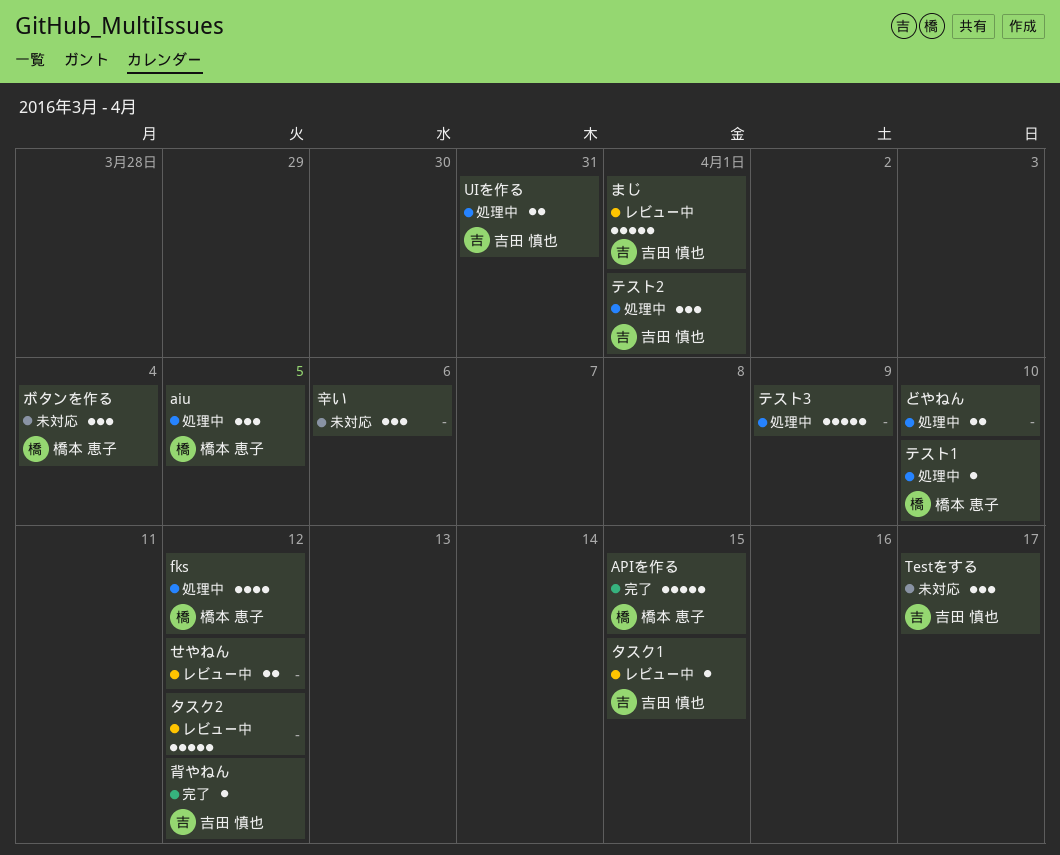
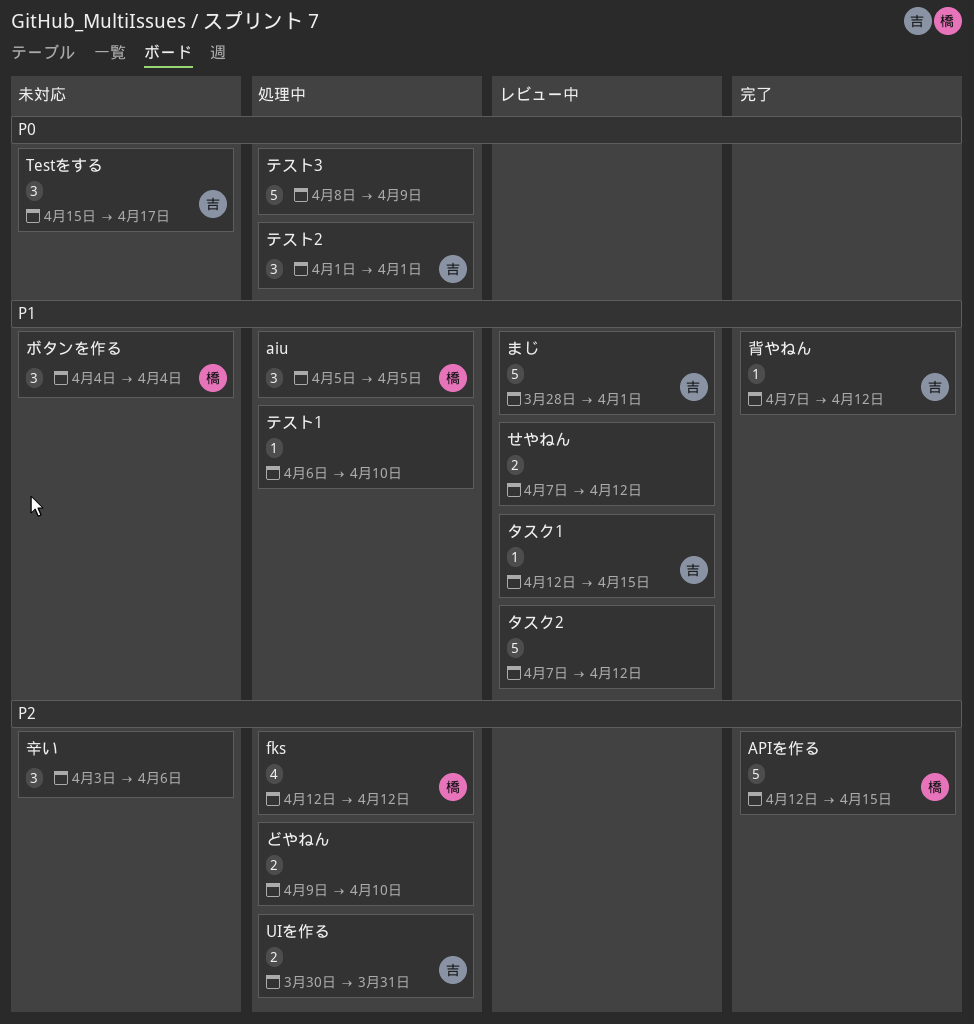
テスト1, owner: 橋本 恵子 -> none

